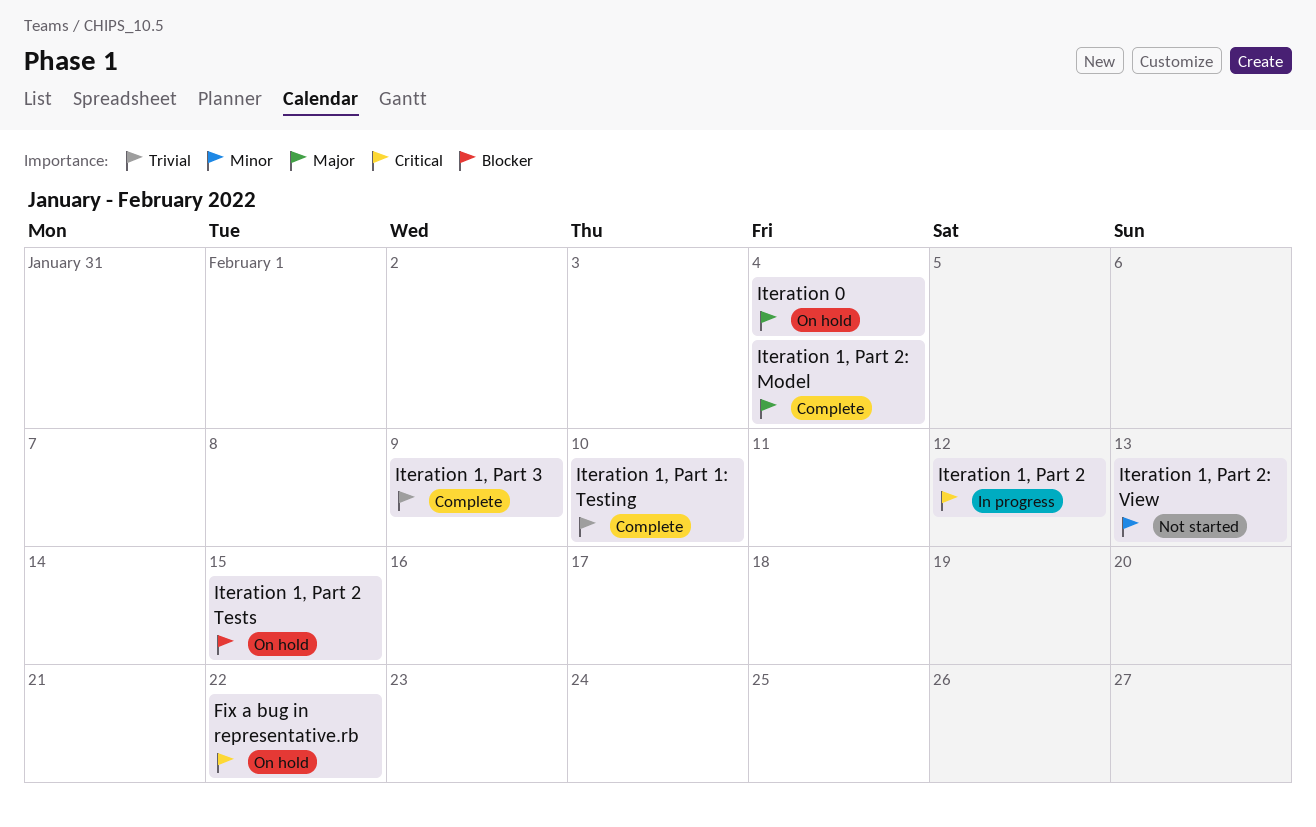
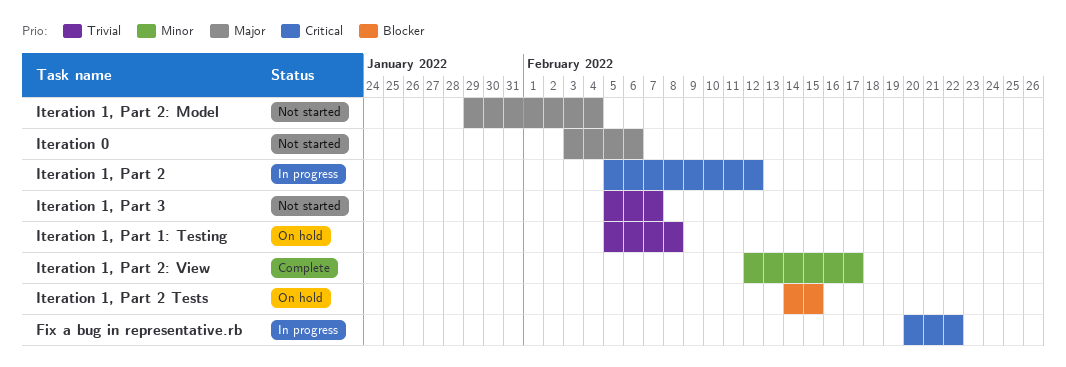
Fix a bug in representative.rb, status: On hold -> In progress
Iteration 0, status: On hold -> Not started
Iteration 0, due: Feb 4 -> Feb 6
Iteration 1, Part 1: Testing, status: Complete -> On hold
Iteration 1, Part 1: Testing, due: Feb 10 -> Feb 8
Iteration 1, Part 2: Model, status: Complete -> Not started
Iteration 1, Part 2: View, status: Not started -> Complete
Iteration 1, Part 2: View, due: Feb 13 -> Feb 17
Iteration 1, Part 3, status: Complete -> Not started
Iteration 1, Part 3, due: Feb 9 -> Feb 7

